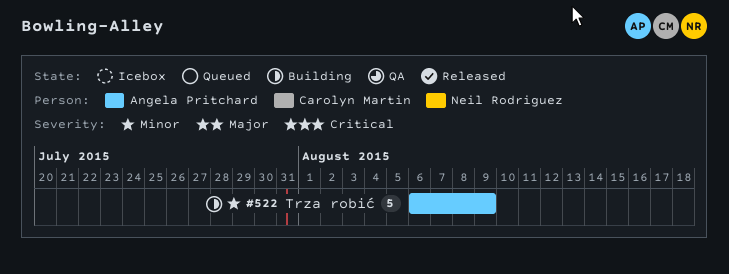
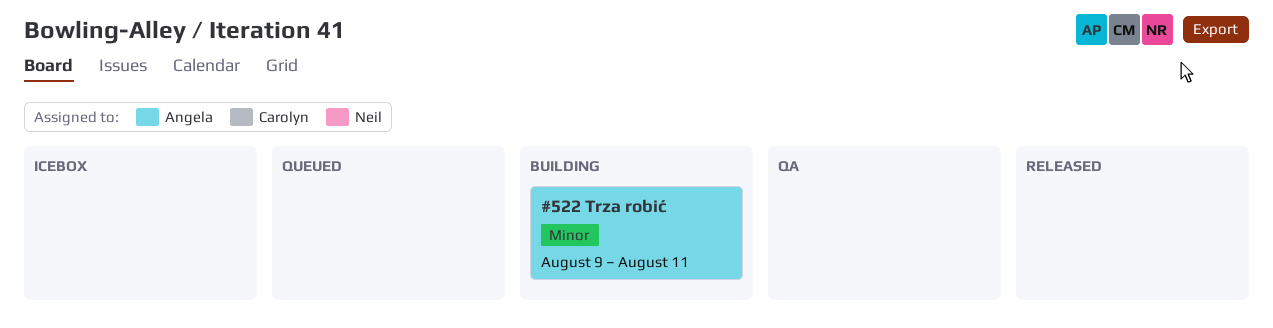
#522, start: Aug 6 -> Aug 9
#522, due: Aug 9 -> Aug 11

